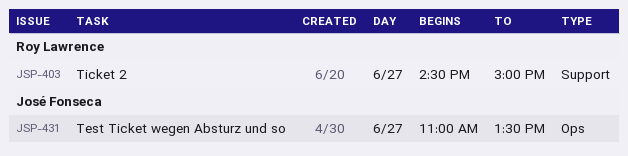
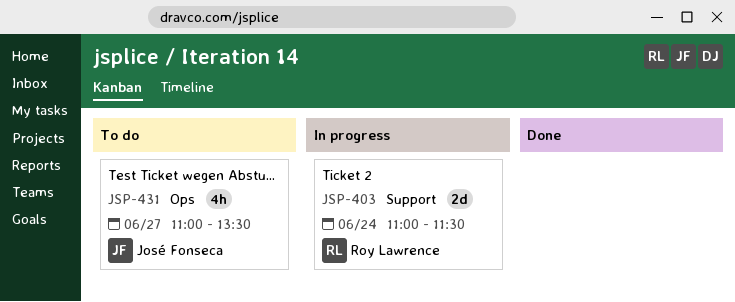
JSP-403, day: Jun 27 -> Jun 24
JSP-403, begins: 14:30 -> 11:00
JSP-403, ends: 15:00 -> 11:30

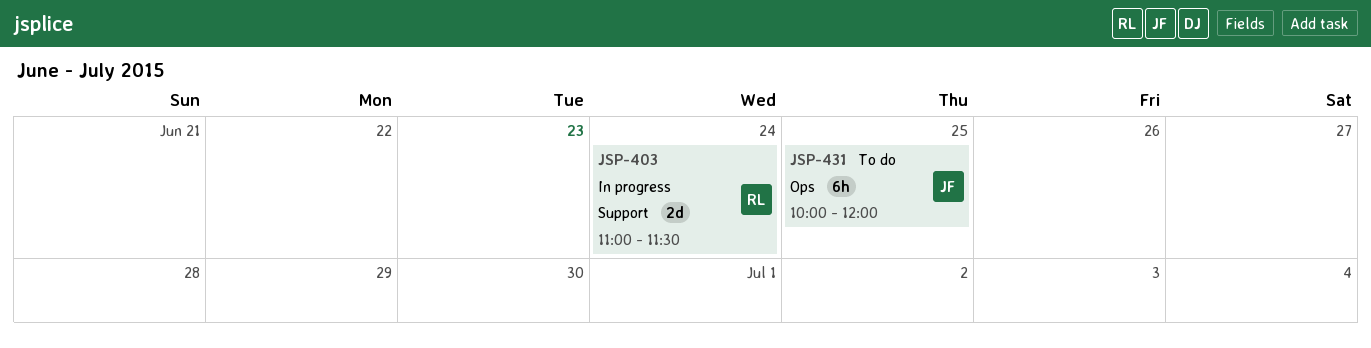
JSP-431, estimate: 4h -> 6h
JSP-431, day: Jun 27 -> Jun 25
JSP-431, begins: 11:00 -> 10:00
JSP-431, ends: 13:30 -> 12:00

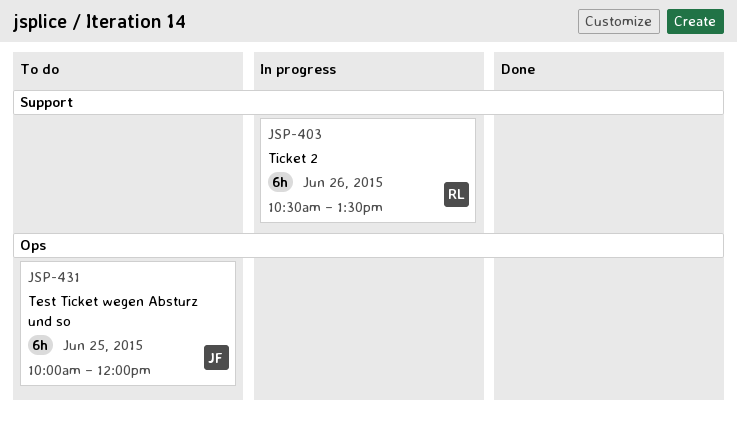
JSP-403, estimate: 2d -> 6h
JSP-403, day: Jun 24 -> Jun 26
JSP-403, begins: 11:00 -> 10:30
JSP-403, ends: 11:30 -> 13:30

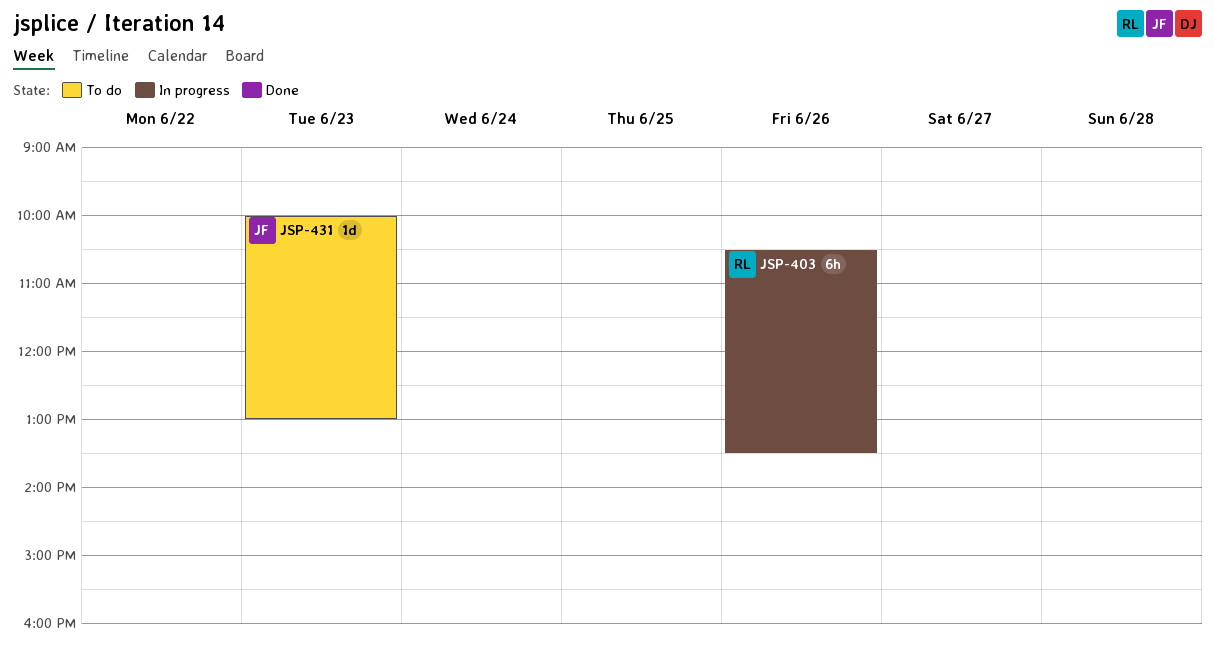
JSP-431, estimate: 6h -> 1d
JSP-431, day: Jun 25 -> Jun 23
JSP-431, ends: 12:00 -> 13:00

